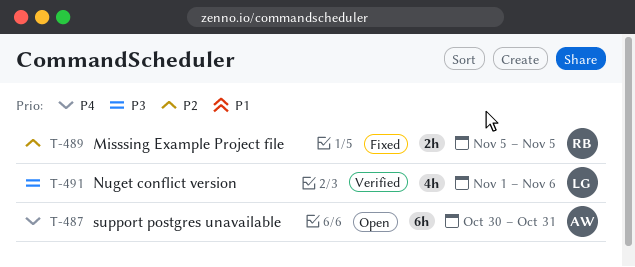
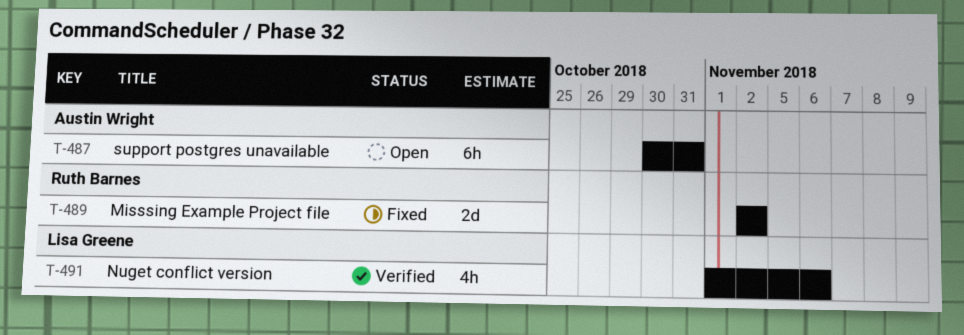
T-489, estimate: 2h -> 2d
T-489, start: Nov 5 -> Nov 2
T-489, due: Nov 5 -> Nov 2

